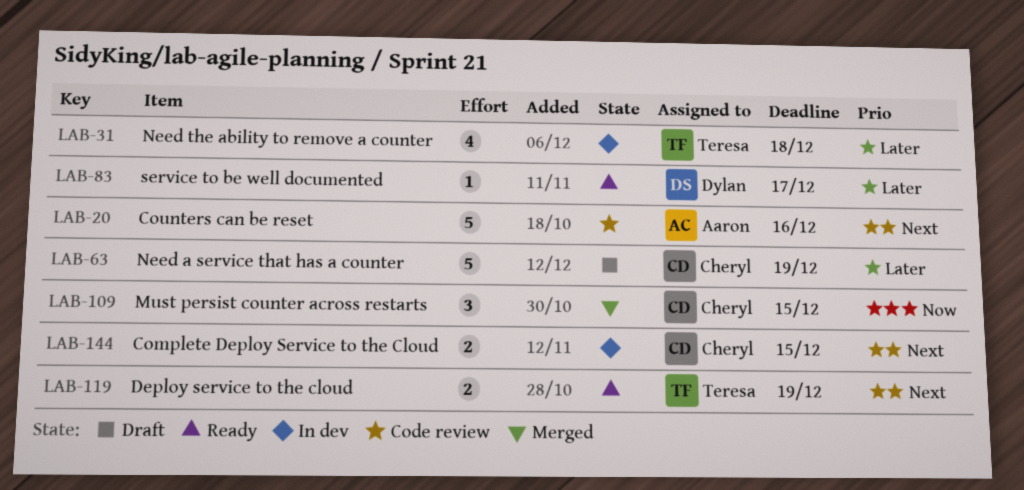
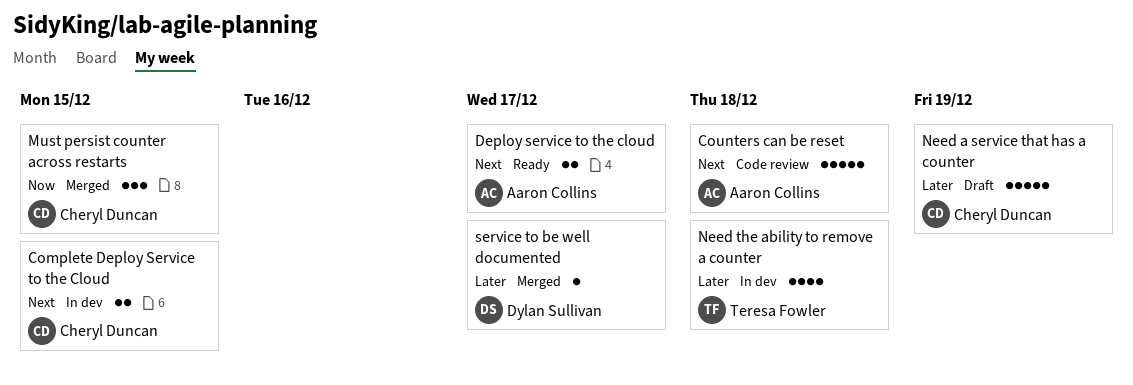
Counters can be reset, due: Dec 16 -> Dec 18
Deploy service to the cloud, owner: Teresa Fowler -> Aaron Collins
Deploy service to the cloud, due: Dec 19 -> Dec 17
service to be well documented, status: Ready -> Merged

